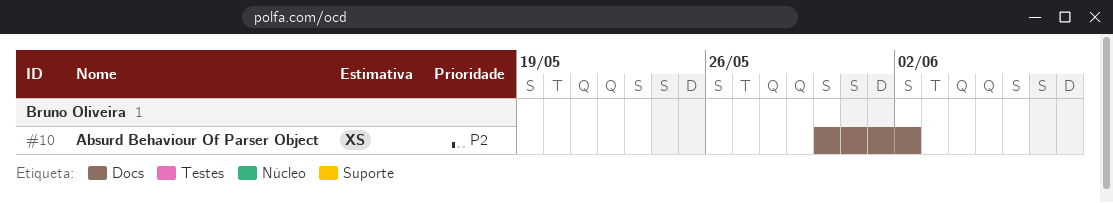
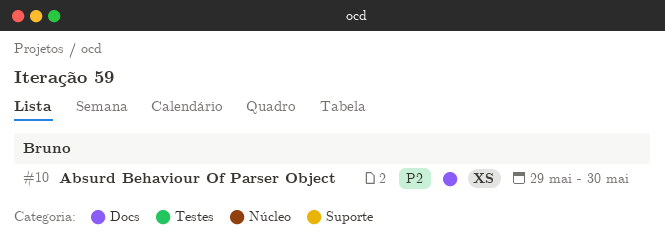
#10, start: May 30 -> May 29
#10, due: Jun 2 -> May 30

